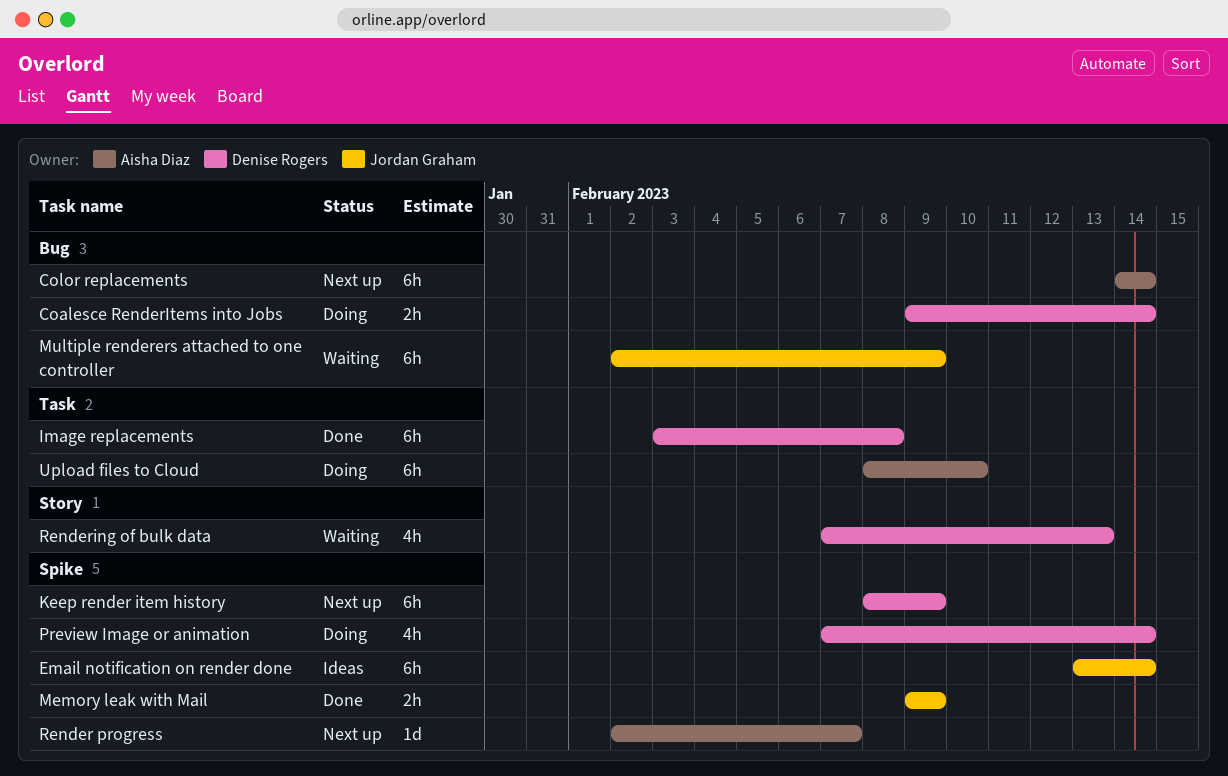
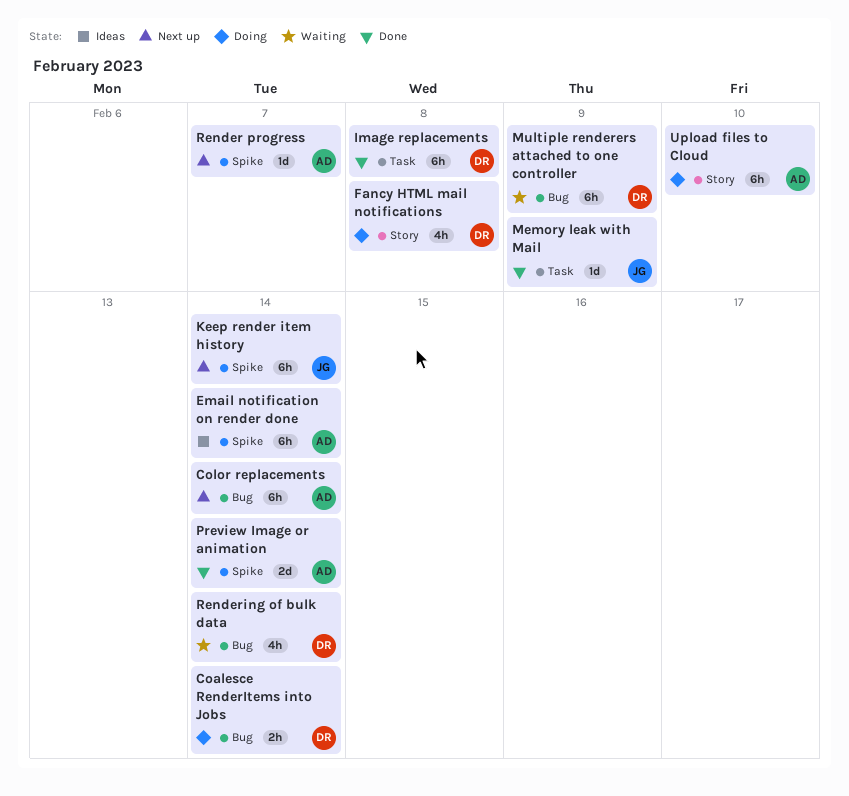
Email notification on render done, owner: Jordan Graham -> Aisha Diaz
Fancy HTML mail notifications: none -> present
Keep render item history, owner: Denise Rogers -> Jordan Graham
Keep render item history, due: Feb 9 -> Feb 14
Memory leak with Mail, label: Spike -> Task
Memory leak with Mail, estimate: 2h -> 1d
Multiple renderers attached to one controller, owner: Jordan Graham -> Denise Rogers
Preview Image or animation, status: Doing -> Done
Preview Image or animation, owner: Denise Rogers -> Aisha Diaz
Preview Image or animation, estimate: 4h -> 2d
Rendering of bulk data, label: Story -> Bug
Rendering of bulk data, due: Feb 13 -> Feb 14
Upload files to Cloud, label: Task -> Story

